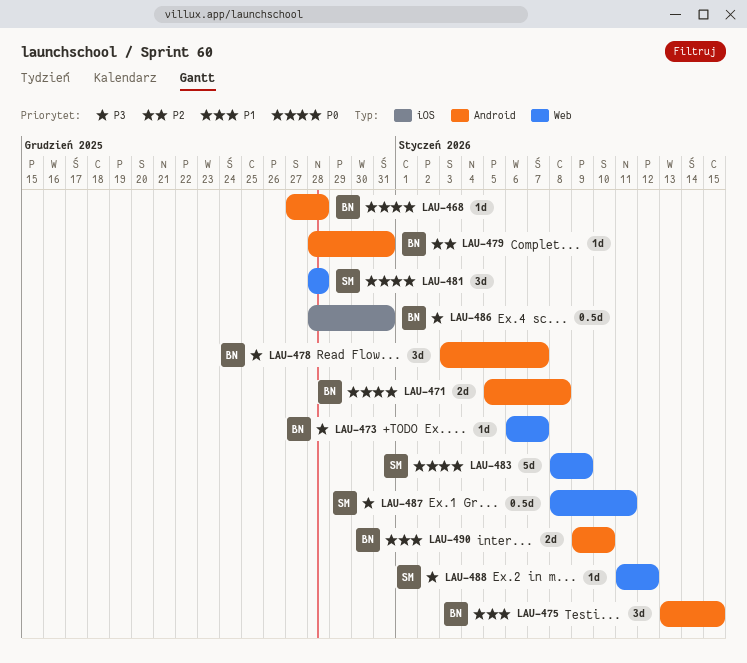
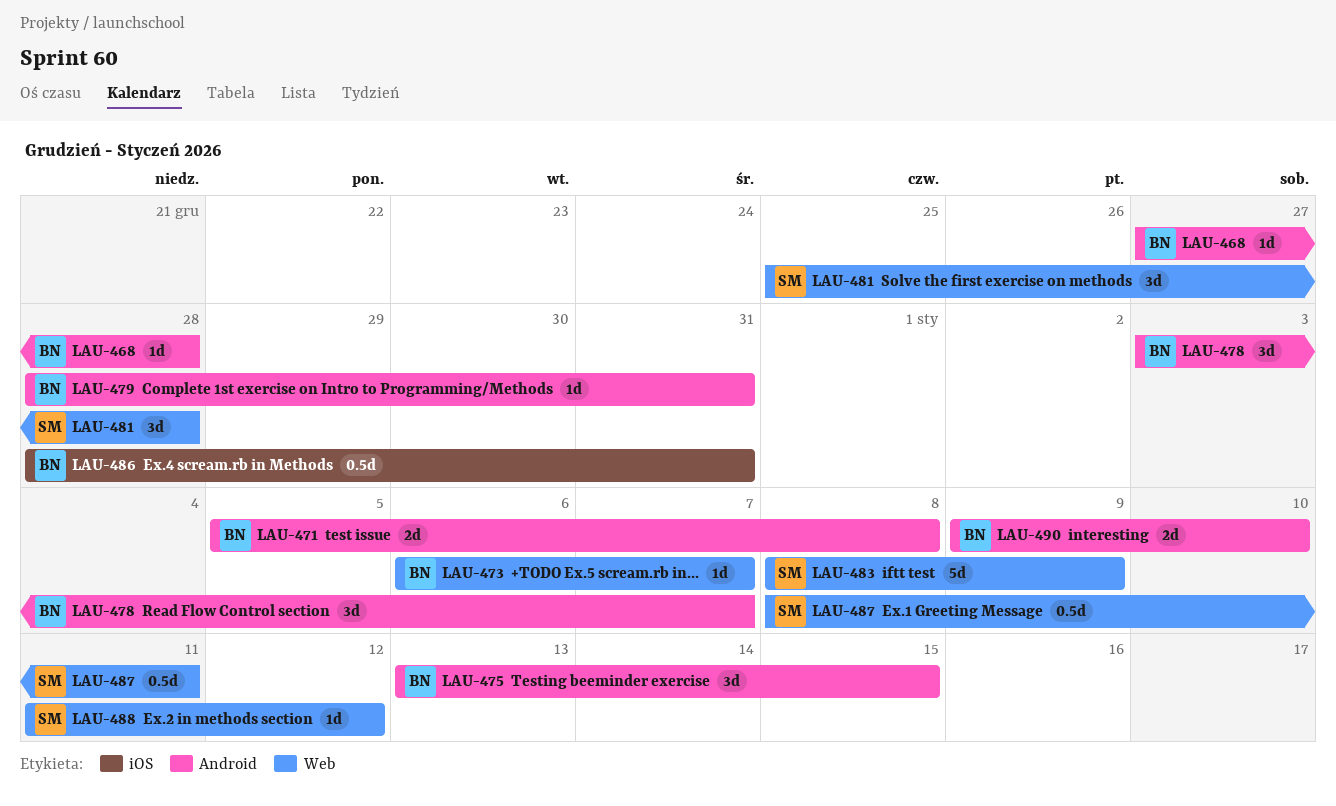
LAU-481, start: Dec 28 -> Dec 25

